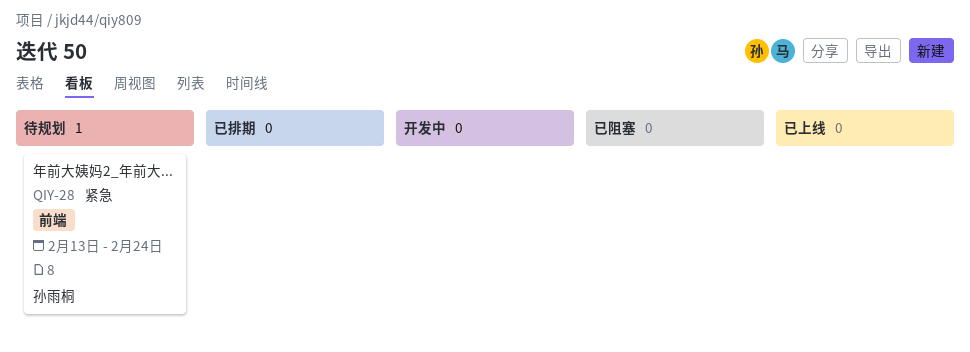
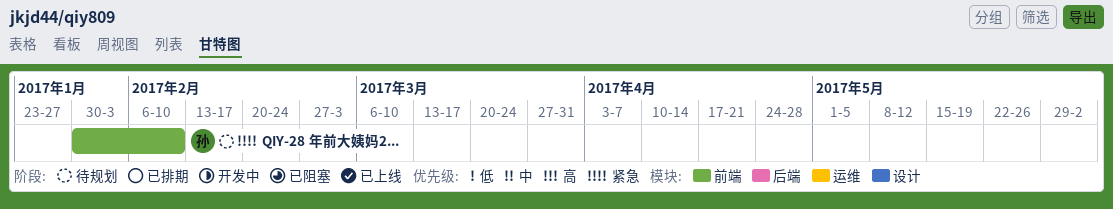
QIY-28, start: Feb 13 -> Jan 30
QIY-28, due: Feb 24 -> Feb 10

